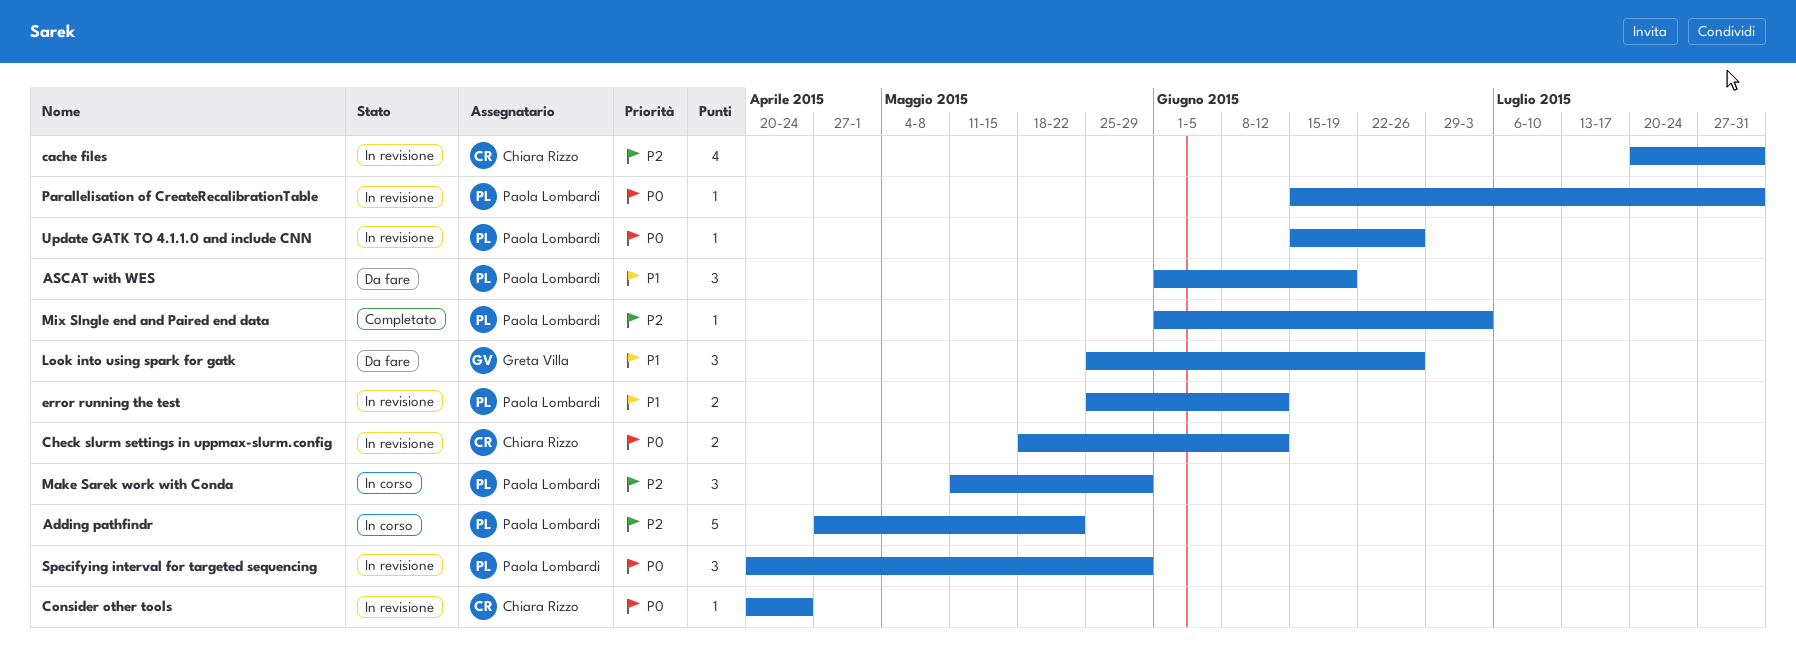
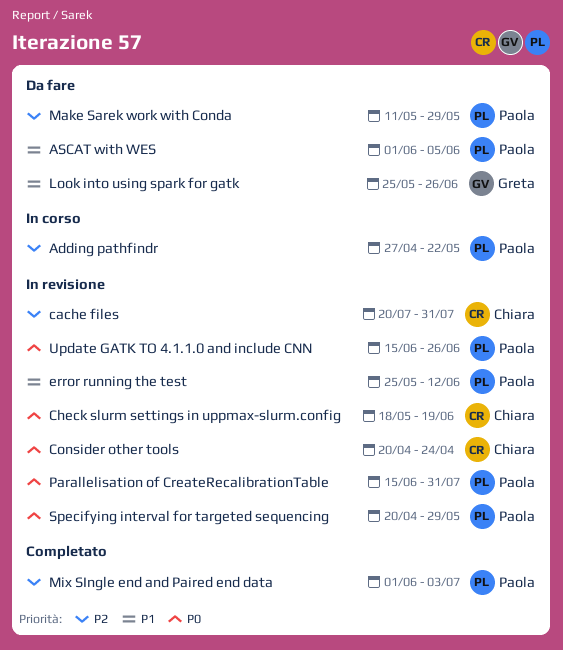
ASCAT with WES, due: Jun 19 -> Jun 5
Check slurm settings in uppmax-slurm.config, due: Jun 12 -> Jun 19
Make Sarek work with Conda, status: In corso -> Da fare

